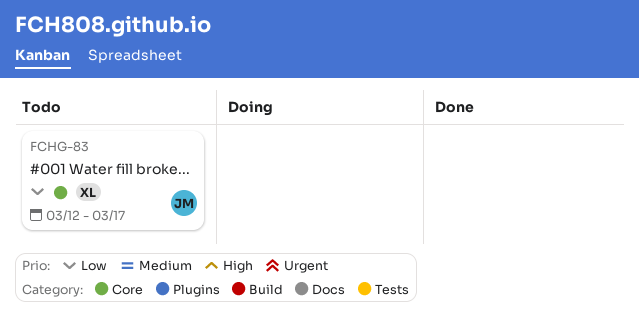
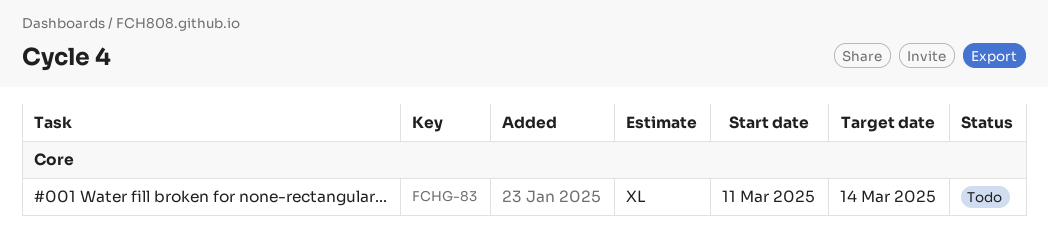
FCHG-83, start: Mar 12 -> Mar 11
FCHG-83, due: Mar 17 -> Mar 14

